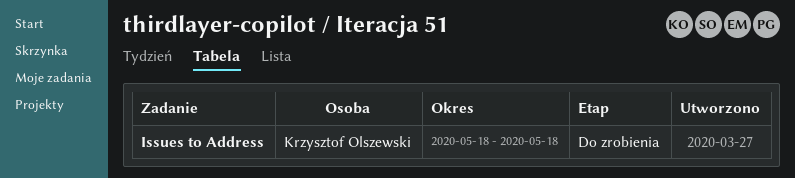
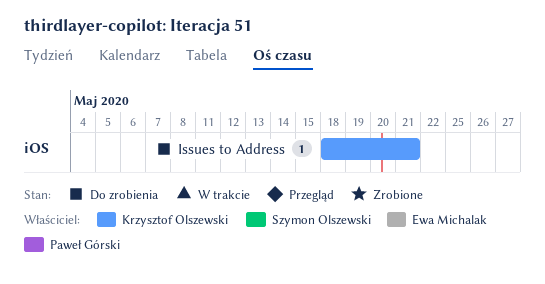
Issues to Address, due: May 18 -> May 21

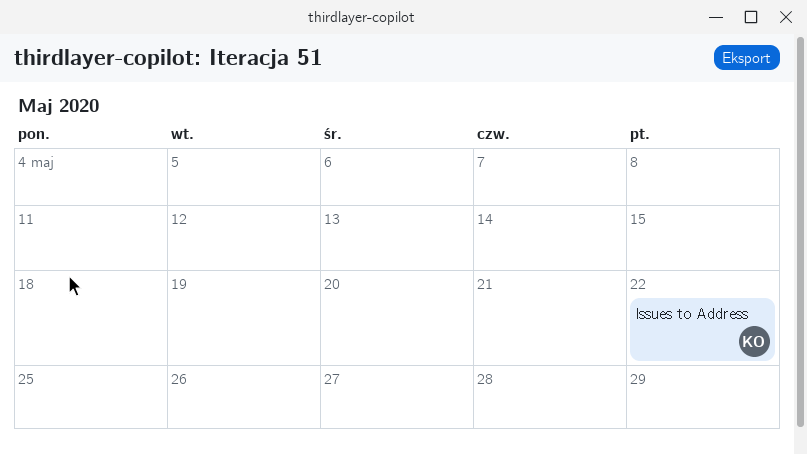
Issues to Address, due: May 21 -> May 22

